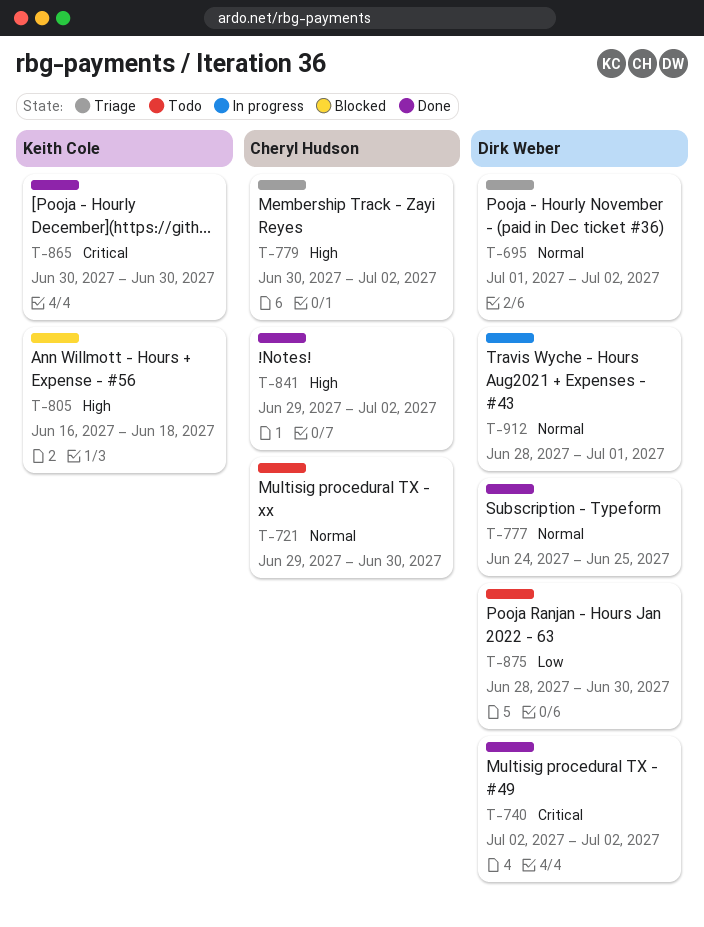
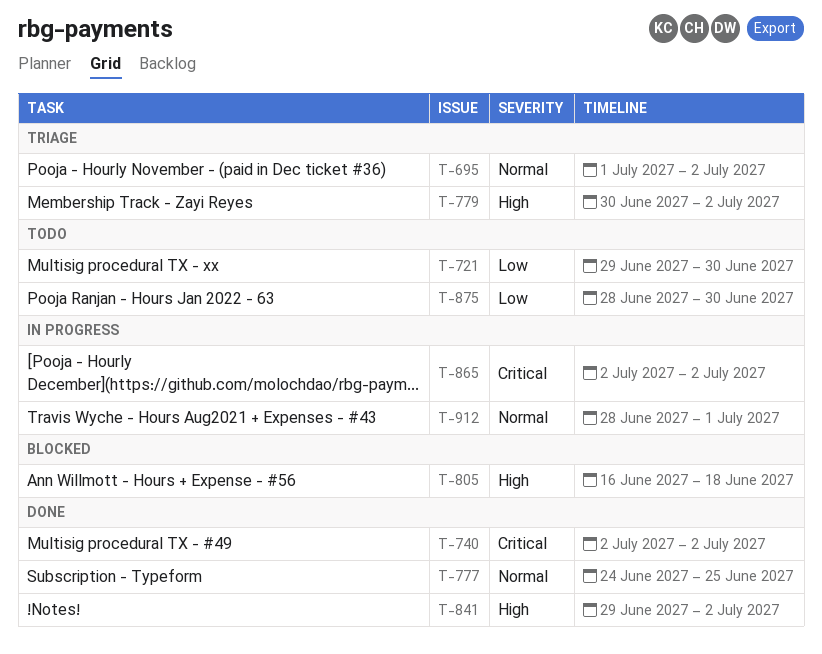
T-721, priority: Normal -> Low
T-865, status: Done -> In progress
T-865, start: Jun 30 -> Jul 2
T-865, due: Jun 30 -> Jul 2

